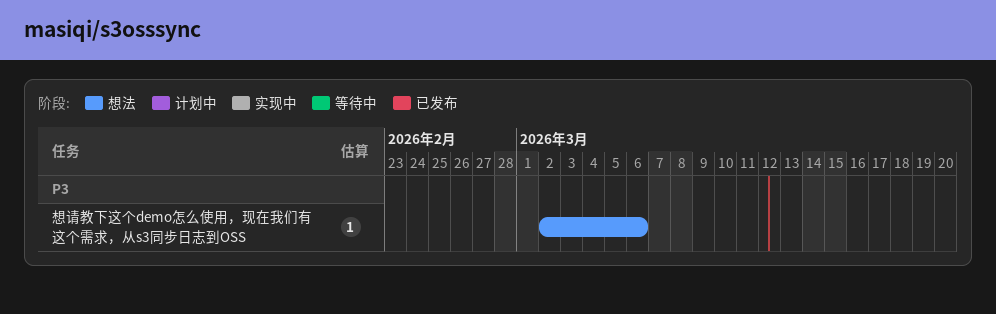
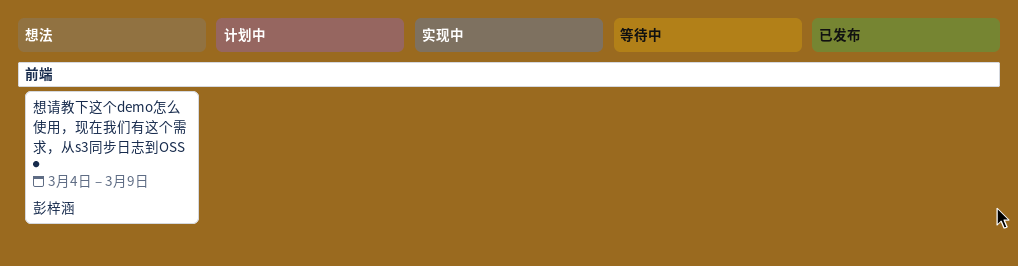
想请教下这个demo怎么使用，现在我们有这个需求，从s3同步日志到OSS, start: Mar 2 -> Mar 4
想请教下这个demo怎么使用，现在我们有这个需求，从s3同步日志到OSS, due: Mar 6 -> Mar 9

